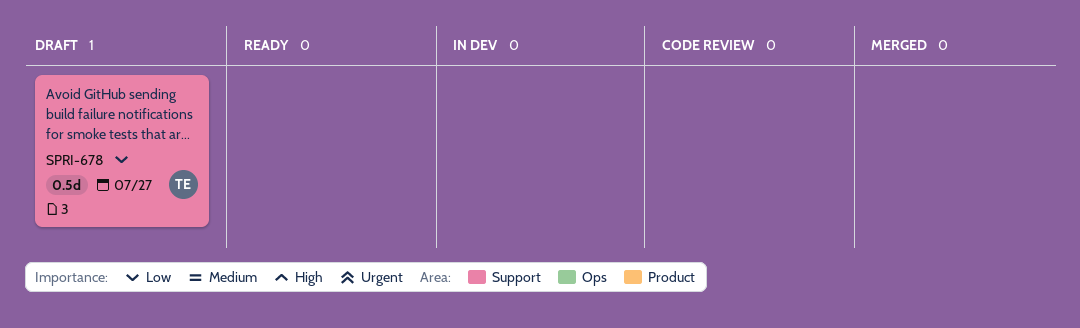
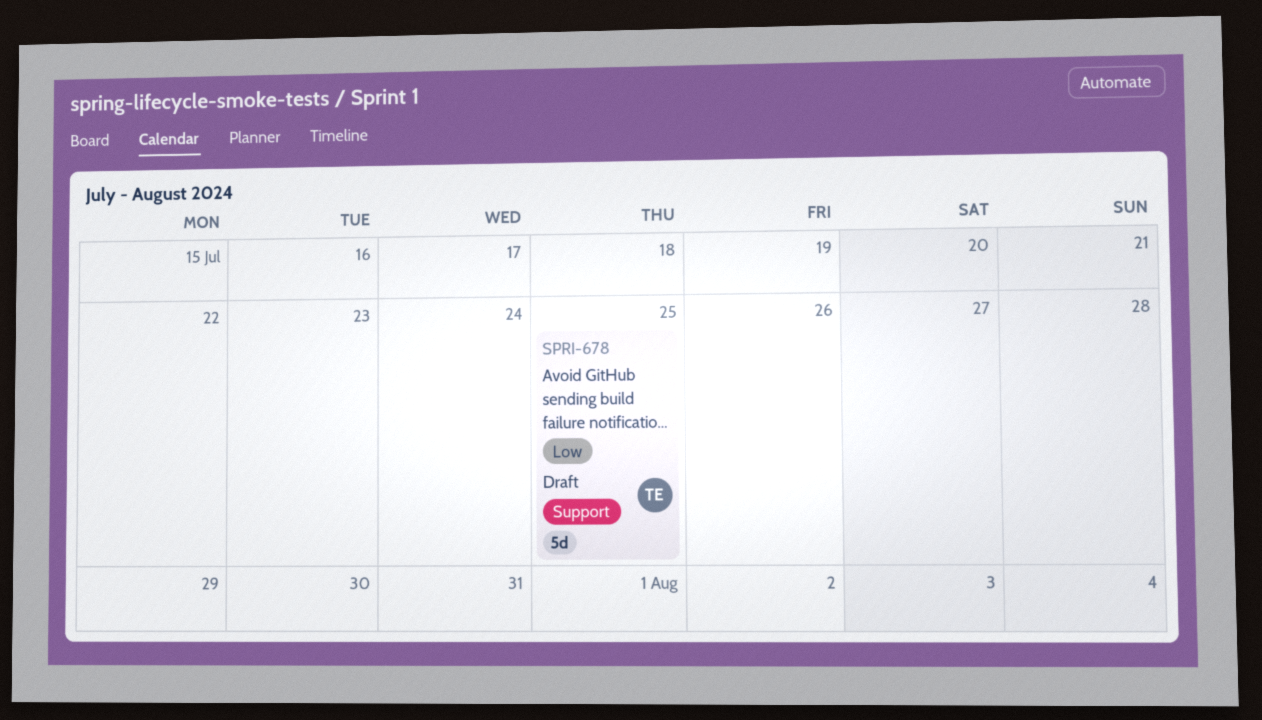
SPRI-678, estimate: 0.5d -> 5d
SPRI-678, due: Jul 27 -> Jul 25

